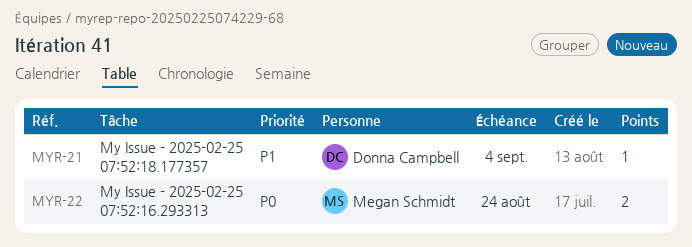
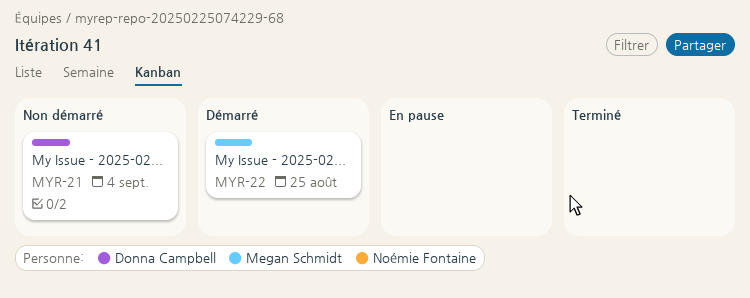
MYR-22, due: Aug 24 -> Aug 25

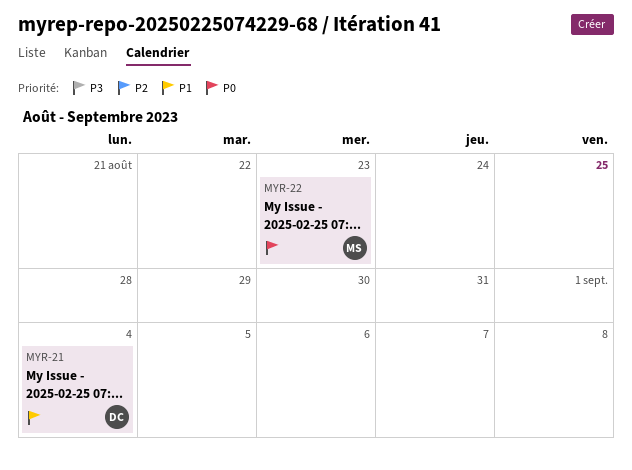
MYR-22, due: Aug 25 -> Aug 23

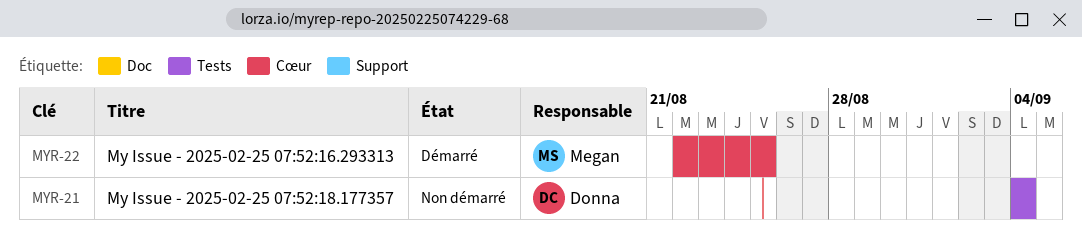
MYR-22, due: Aug 23 -> Aug 25

